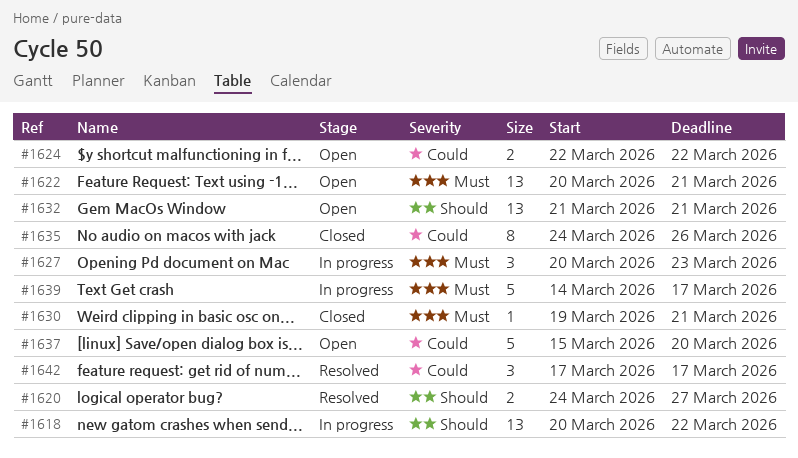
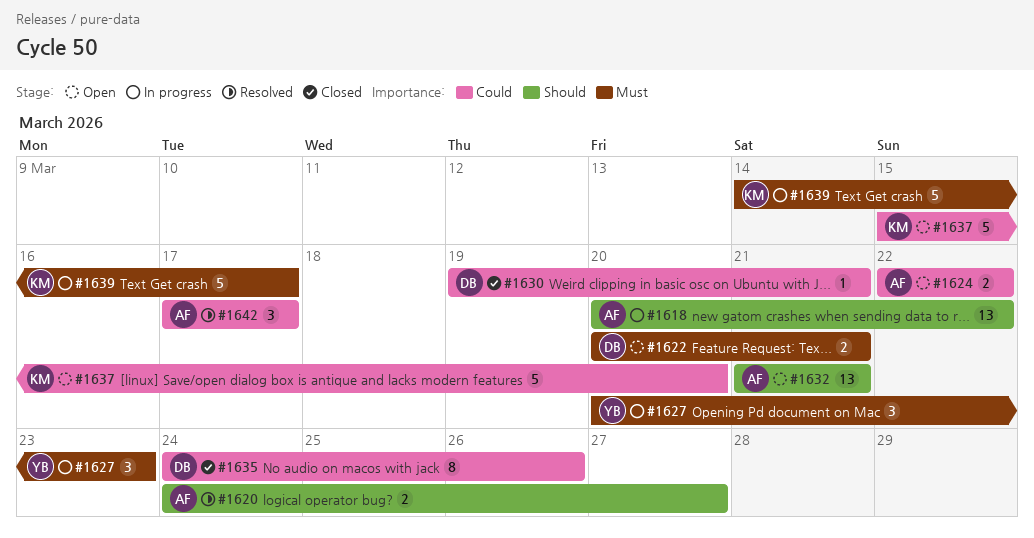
#1622, estimate: 13 -> 2
#1630, priority: Must -> Could

